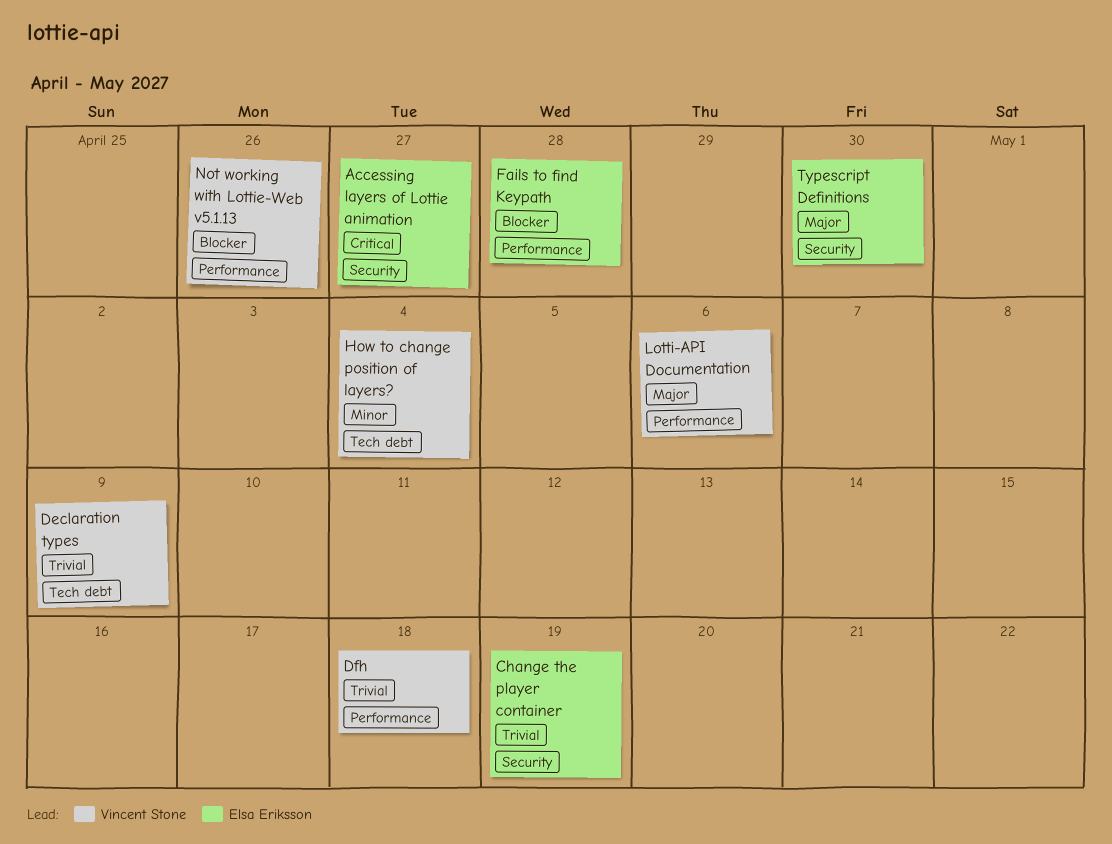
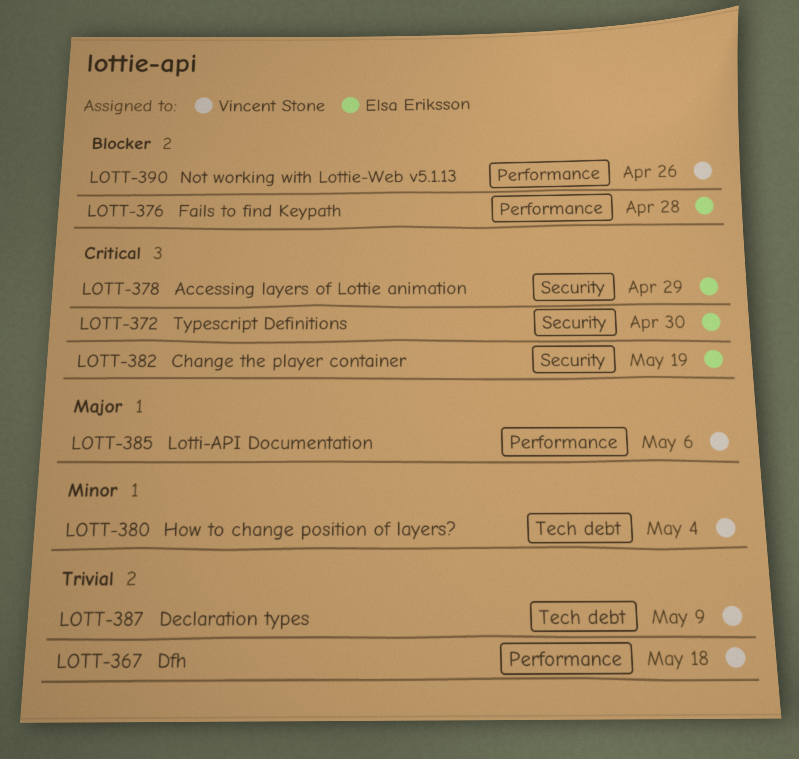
Accessing layers of Lottie animation, due: Apr 27 -> Apr 29
Change the player container, priority: Trivial -> Critical
Typescript Definitions, priority: Major -> Critical

